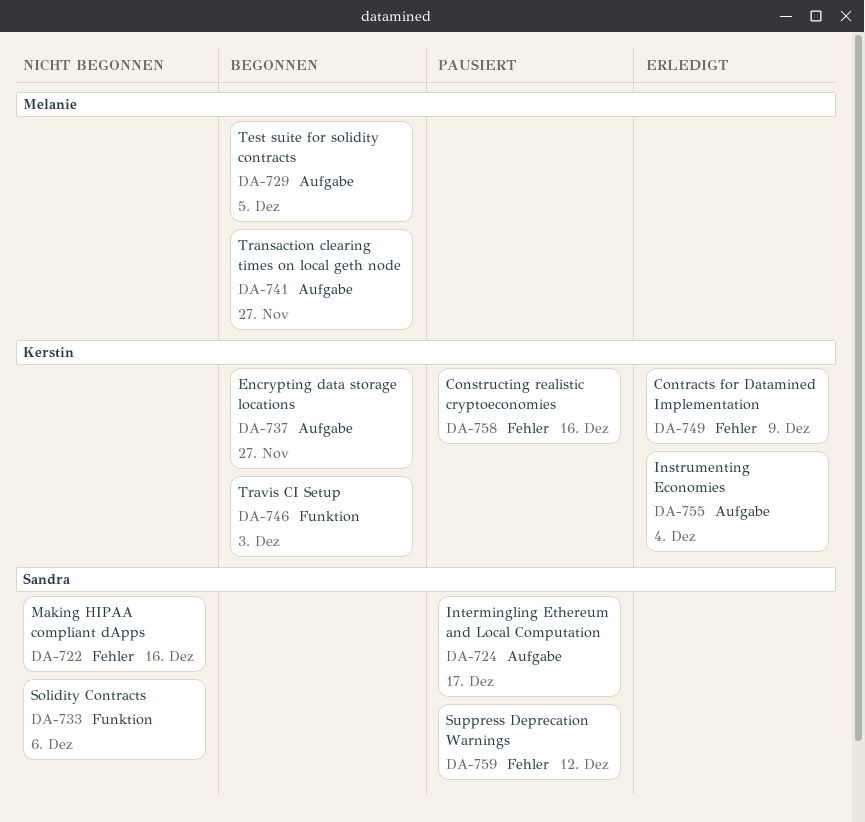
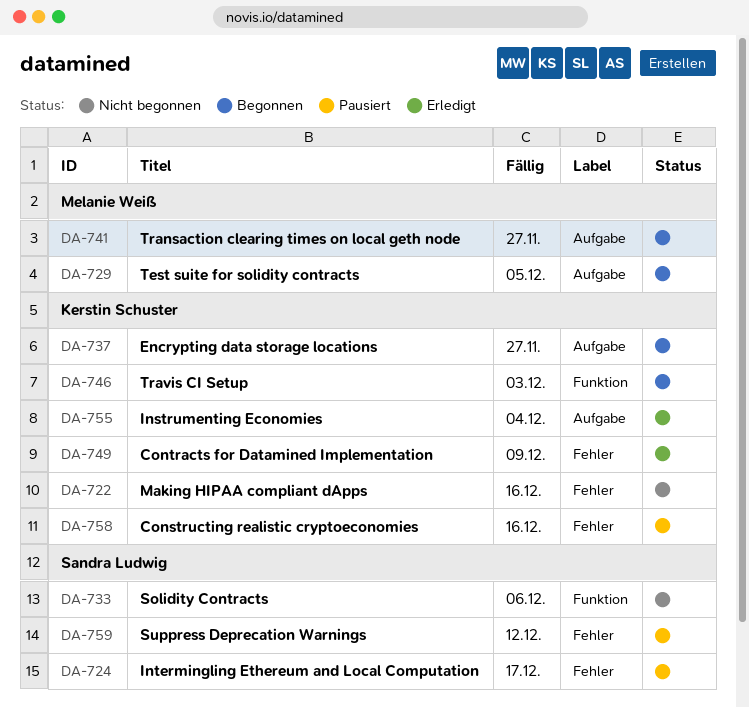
DA-722, owner: Sandra Ludwig -> Kerstin Schuster
DA-724, label: Aufgabe -> Fehler

